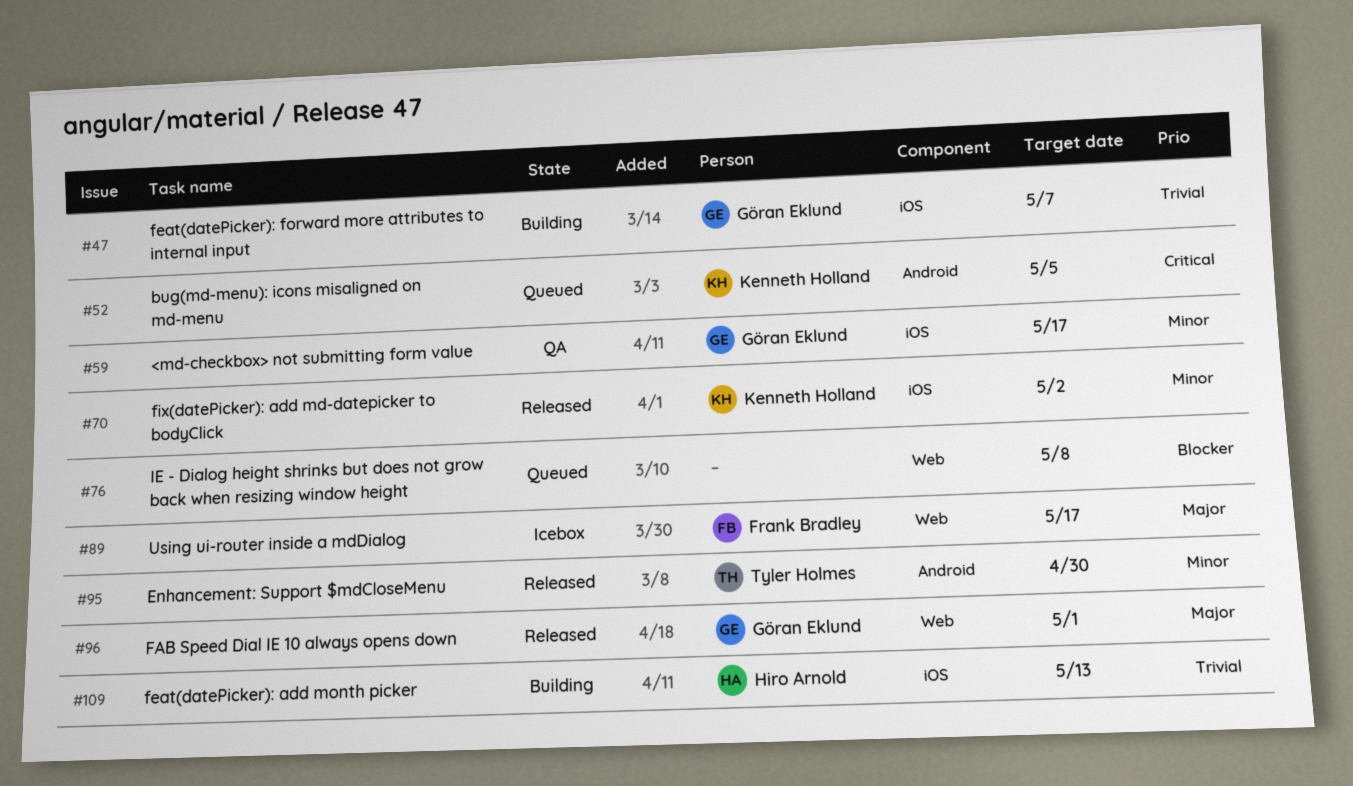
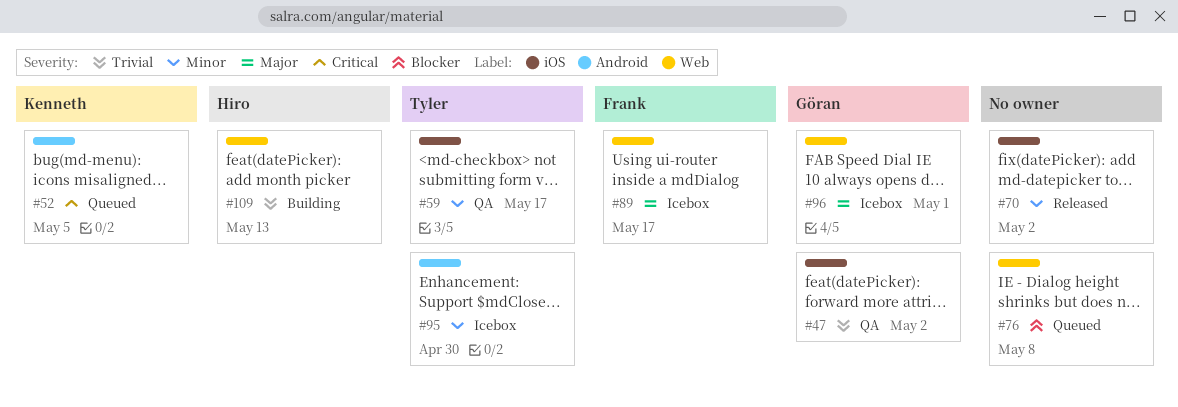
#47, status: Building -> QA
#47, due: May 7 -> May 2
#59, owner: Göran Eklund -> Tyler Holmes
#70, owner: Kenneth Holland -> none
#95, status: Released -> Icebox
#96, status: Released -> Icebox
#109, label: iOS -> Web

